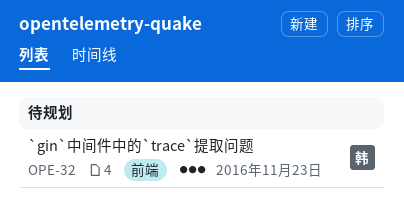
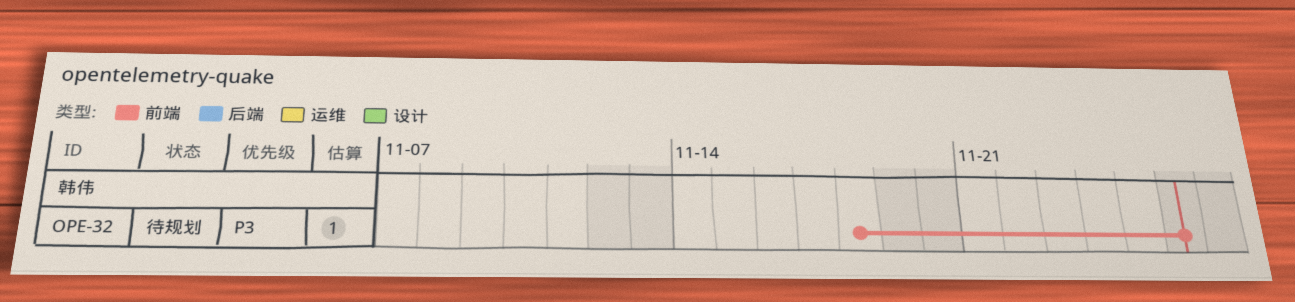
OPE-32, estimate: 3 -> 1
OPE-32, due: Nov 23 -> Nov 26

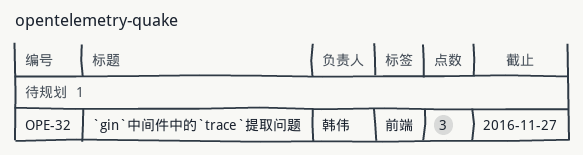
OPE-32, estimate: 1 -> 3
OPE-32, due: Nov 26 -> Nov 27

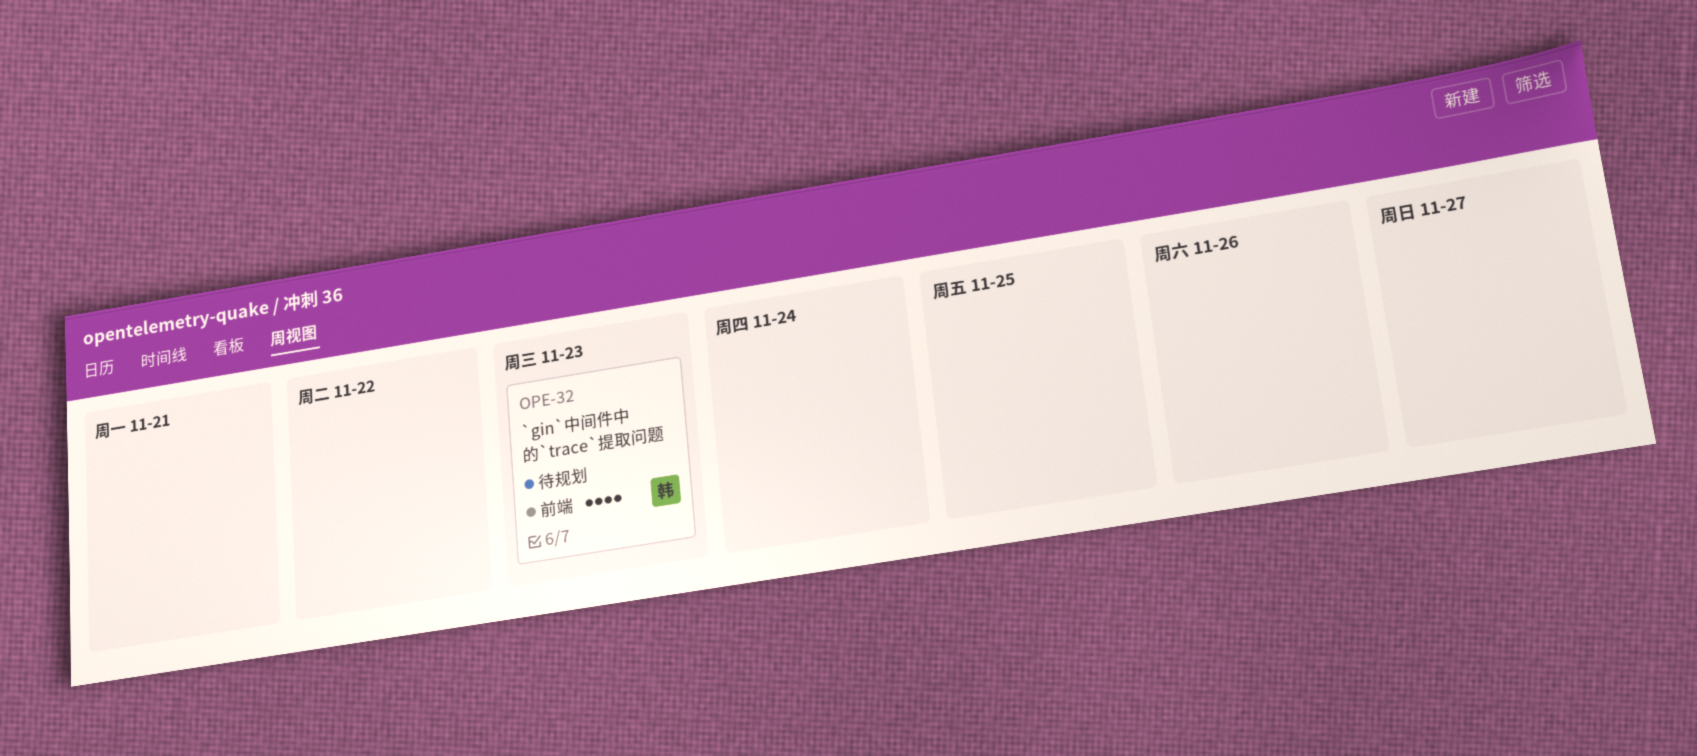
OPE-32, estimate: 3 -> 4
OPE-32, due: Nov 27 -> Nov 23

